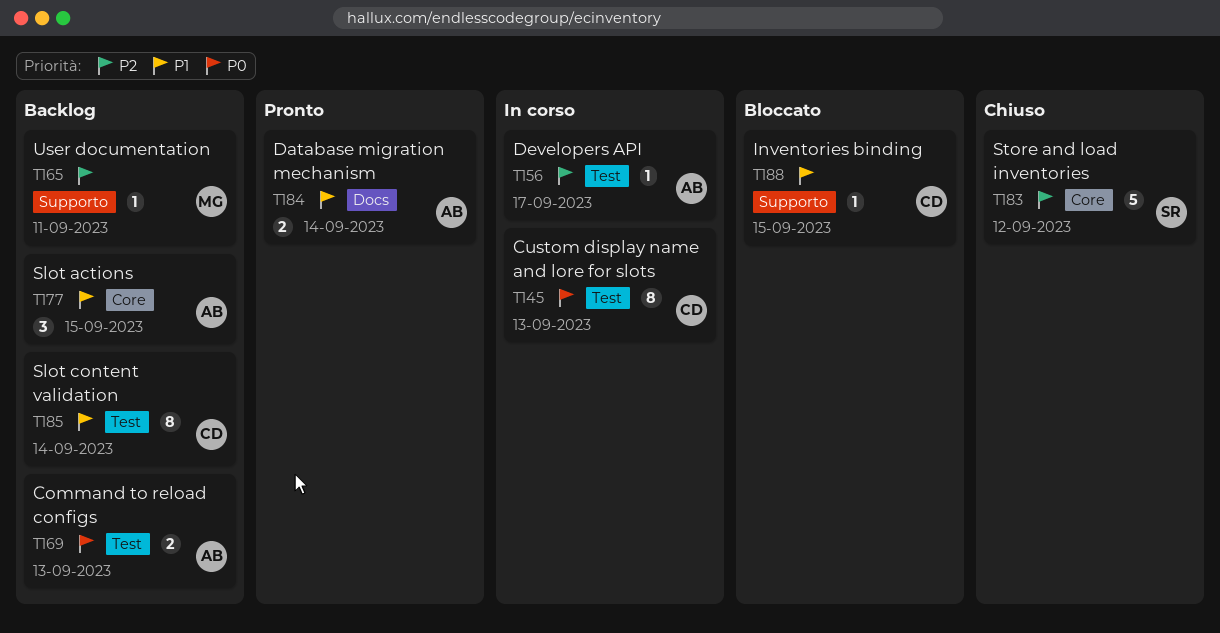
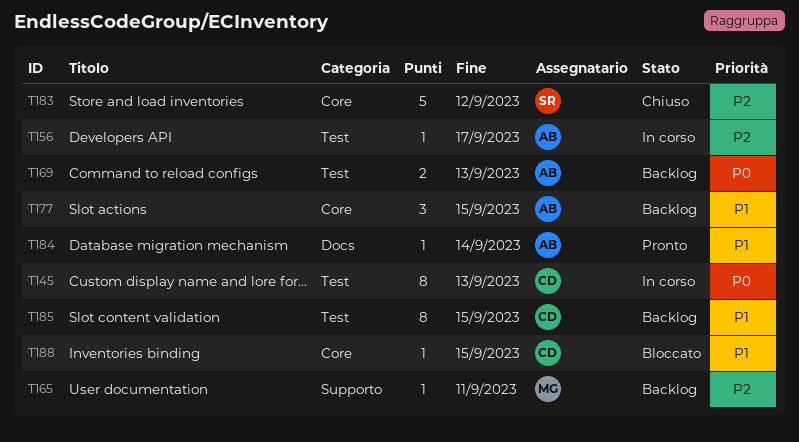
T184, estimate: 2 -> 1
T185, due: Sep 14 -> Sep 15
T188, label: Supporto -> Core

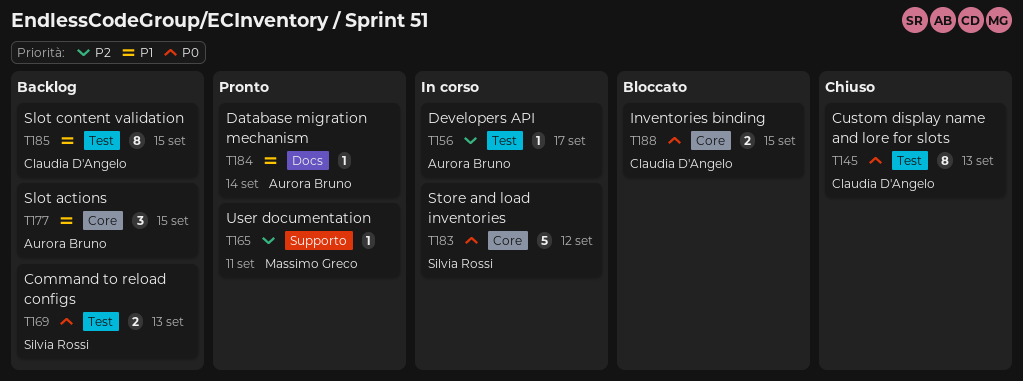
T145, status: In corso -> Chiuso
T165, status: Backlog -> Pronto
T169, owner: Aurora Bruno -> Silvia Rossi
T183, status: Chiuso -> In corso
T183, priority: P2 -> P0
T188, priority: P1 -> P0
T188, estimate: 1 -> 2

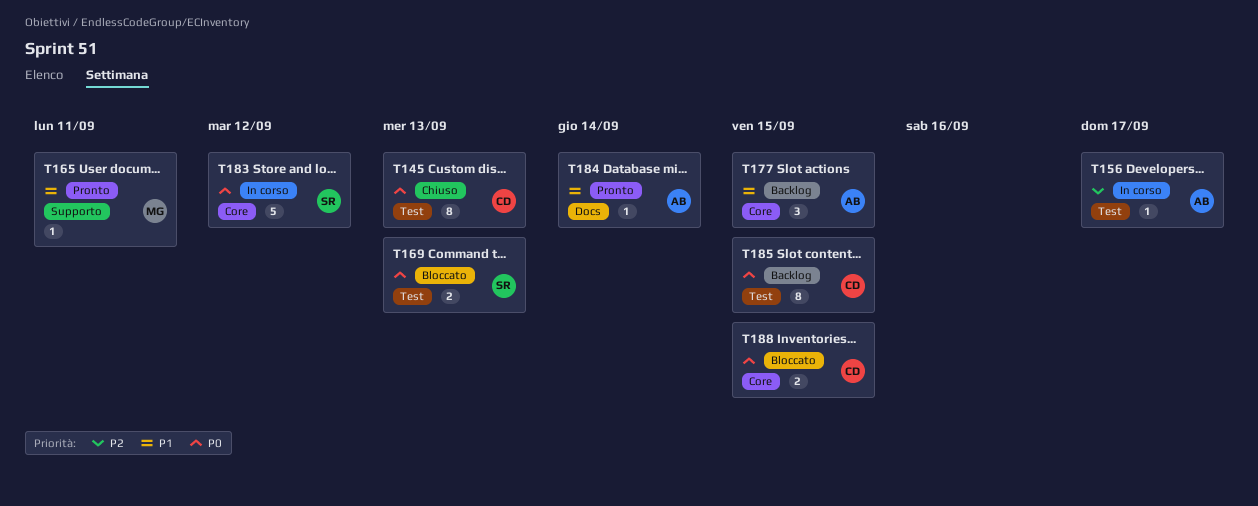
T165, priority: P2 -> P1
T169, status: Backlog -> Bloccato
T185, priority: P1 -> P0

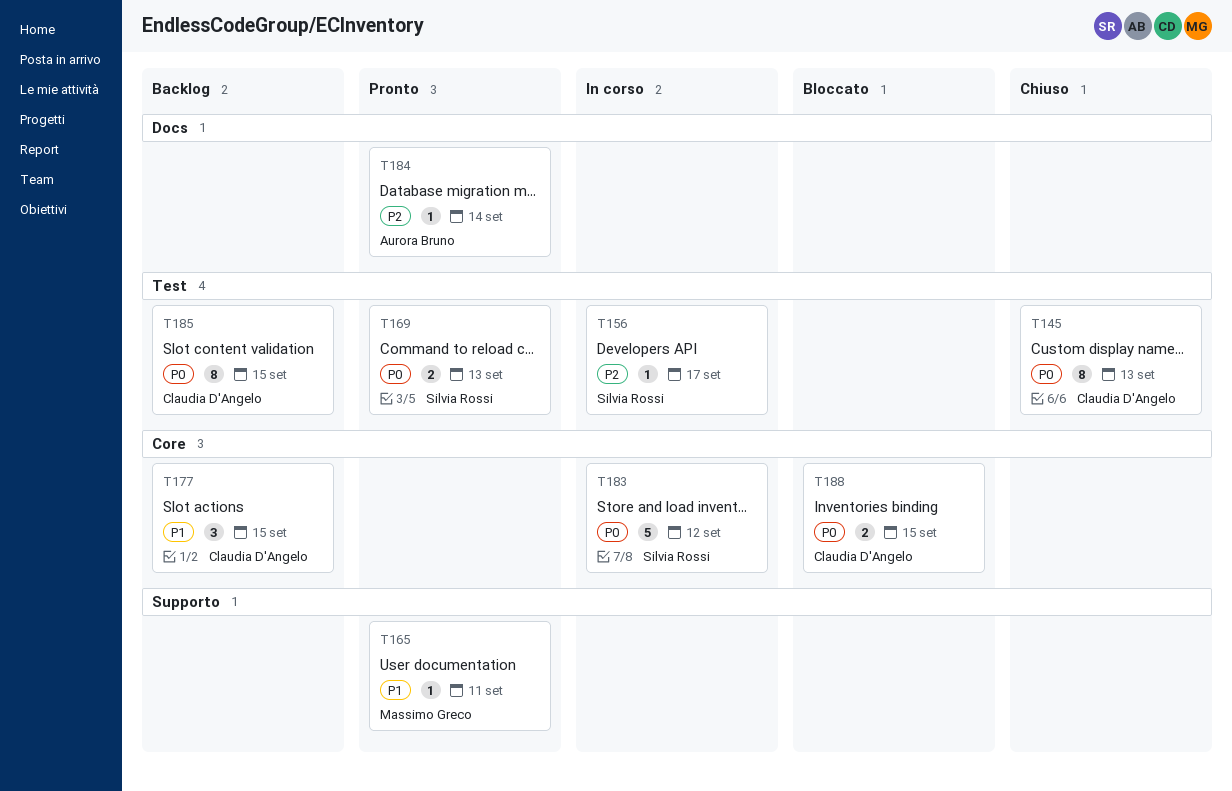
T156, owner: Aurora Bruno -> Silvia Rossi
T169, status: Bloccato -> Pronto
T177, owner: Aurora Bruno -> Claudia D'Angelo
T184, priority: P1 -> P2

